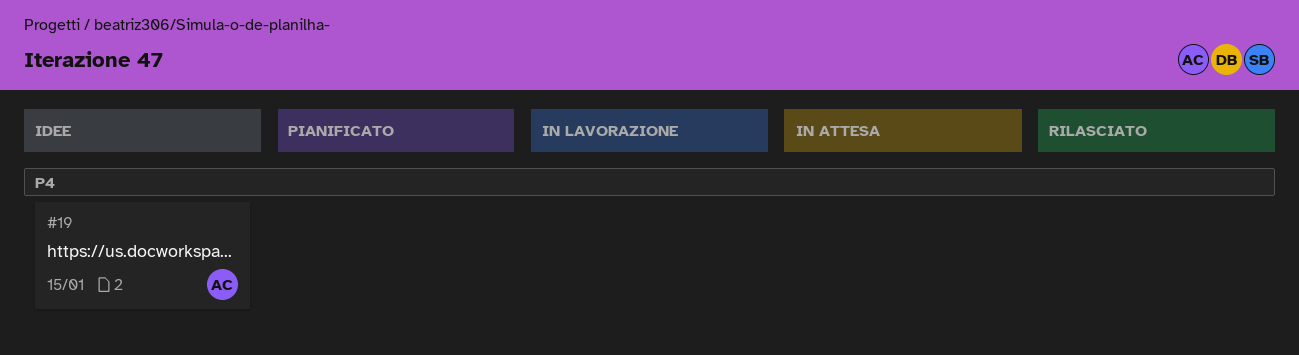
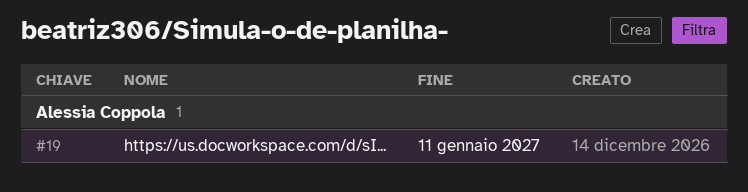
#19, due: Jan 15 -> Jan 11

